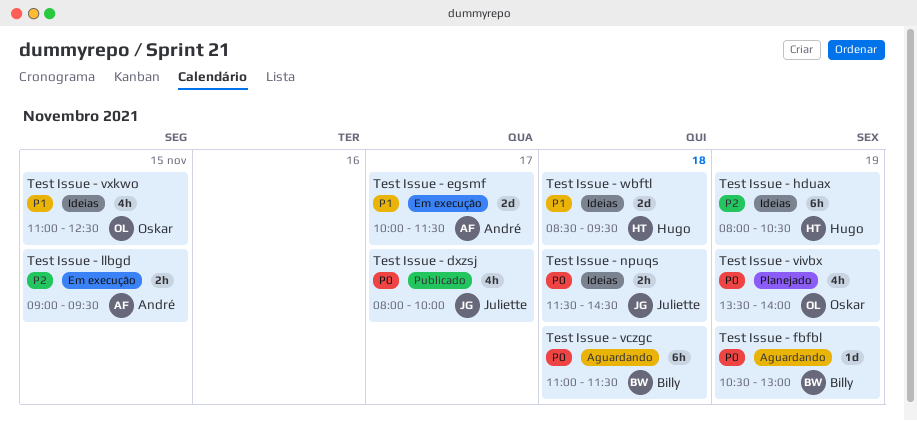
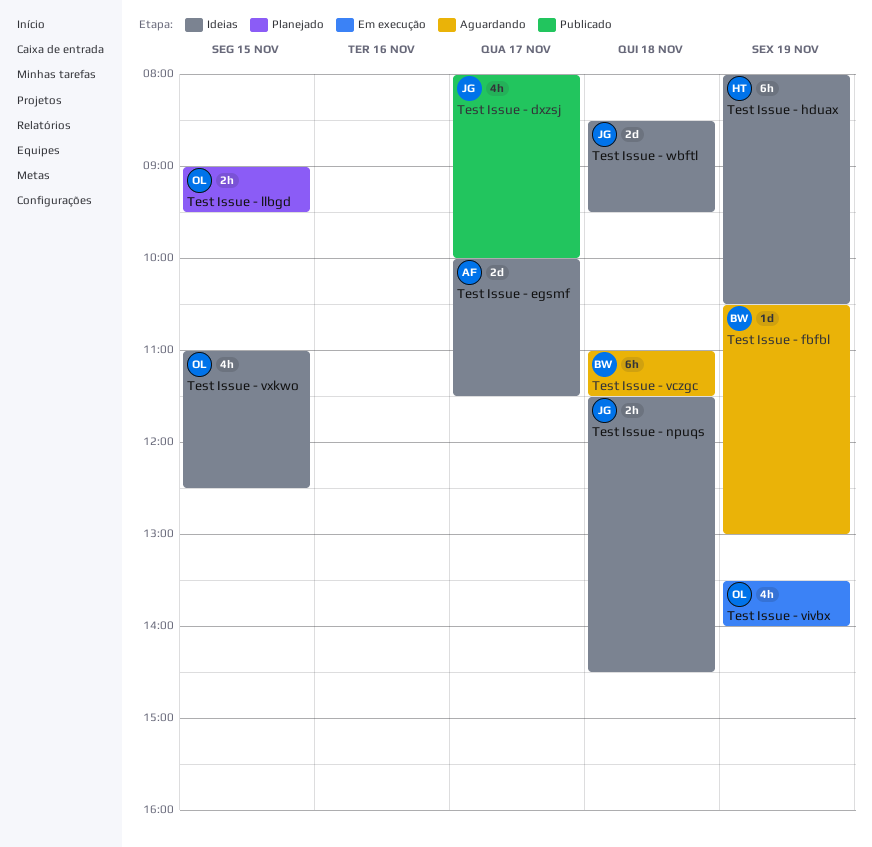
Test Issue - egsmf, status: Em execução -> Ideias
Test Issue - llbgd, status: Em execução -> Planejado
Test Issue - llbgd, owner: André -> Oskar
Test Issue - vivbx, status: Planejado -> Em execução
Test Issue - wbftl, owner: Hugo -> Juliette

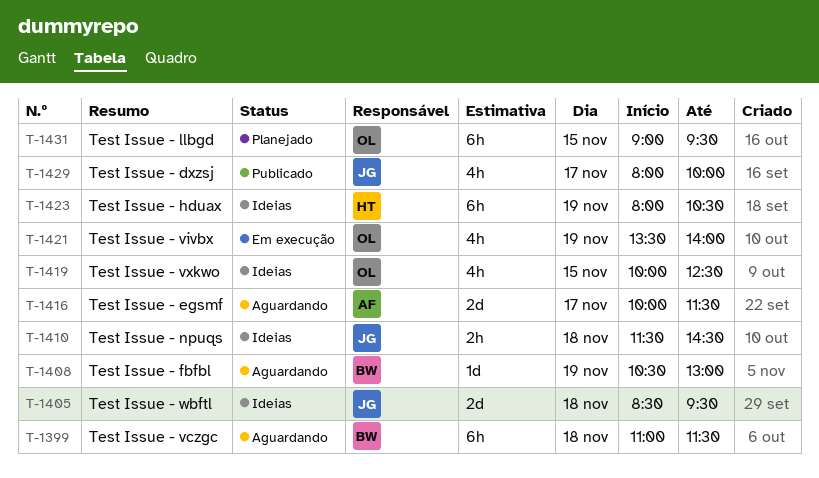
Test Issue - egsmf, status: Ideias -> Aguardando
Test Issue - llbgd, estimate: 2h -> 6h
Test Issue - vxkwo, begins: 11:00 -> 10:00

